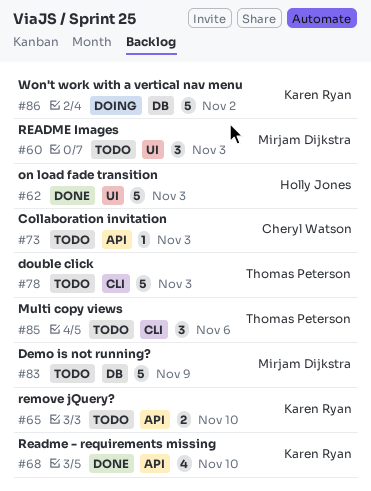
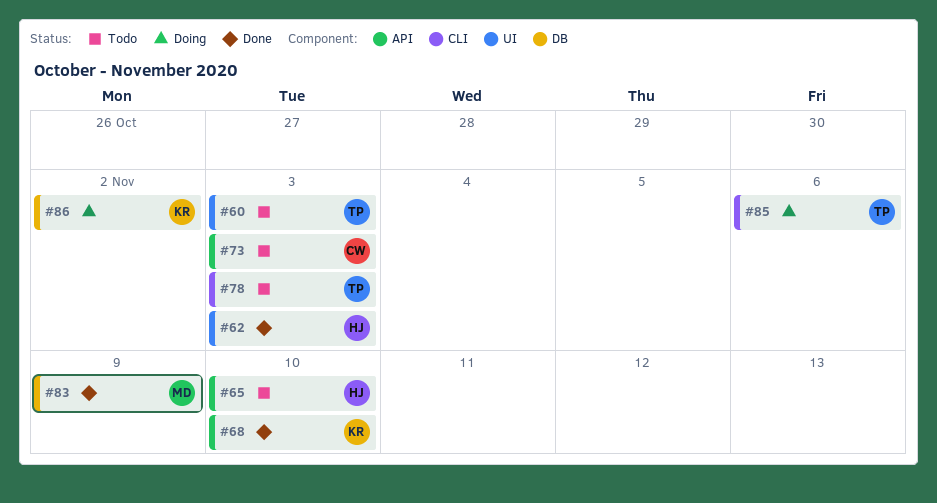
#60, owner: Mirjam Dijkstra -> Thomas Peterson
#65, owner: Karen Ryan -> Holly Jones
#83, status: Todo -> Done
#85, status: Todo -> Doing

